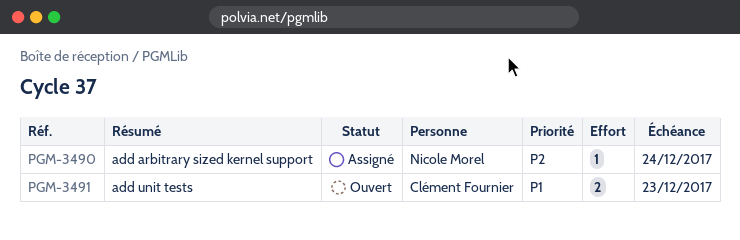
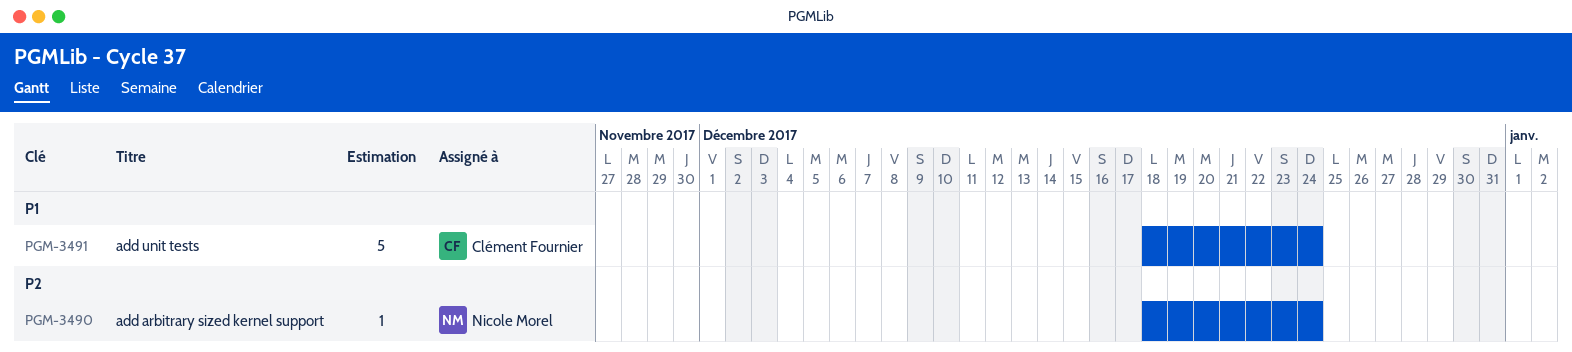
PGM-3491, estimate: 2 -> 5
PGM-3491, due: Dec 23 -> Dec 24

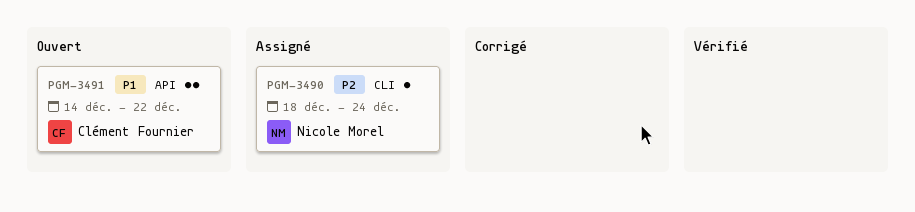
PGM-3491, estimate: 5 -> 2
PGM-3491, start: Dec 18 -> Dec 14
PGM-3491, due: Dec 24 -> Dec 22

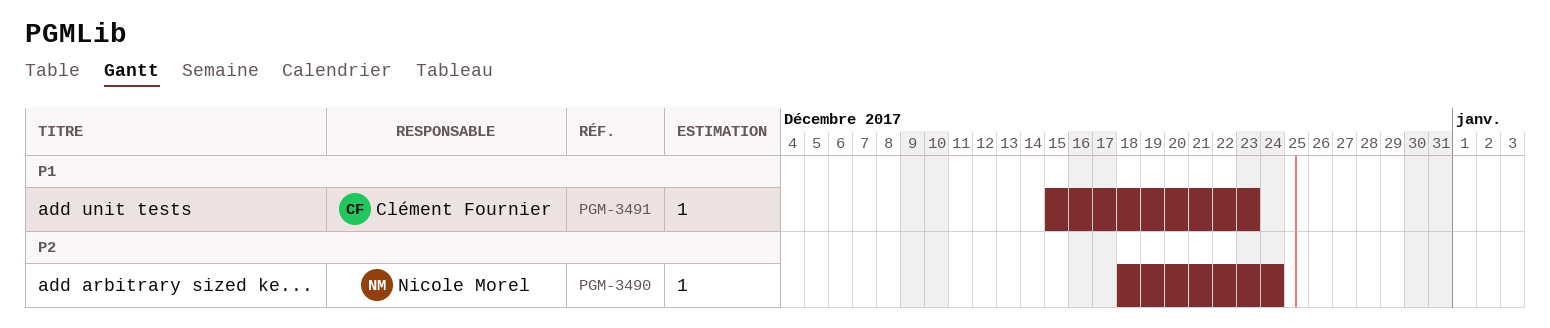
PGM-3491, estimate: 2 -> 1
PGM-3491, start: Dec 14 -> Dec 15
PGM-3491, due: Dec 22 -> Dec 23

